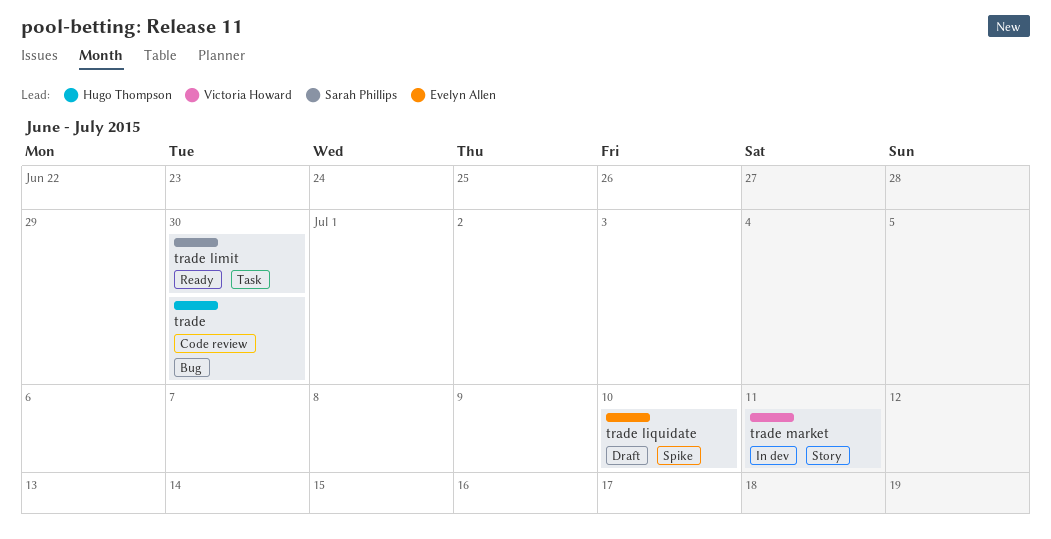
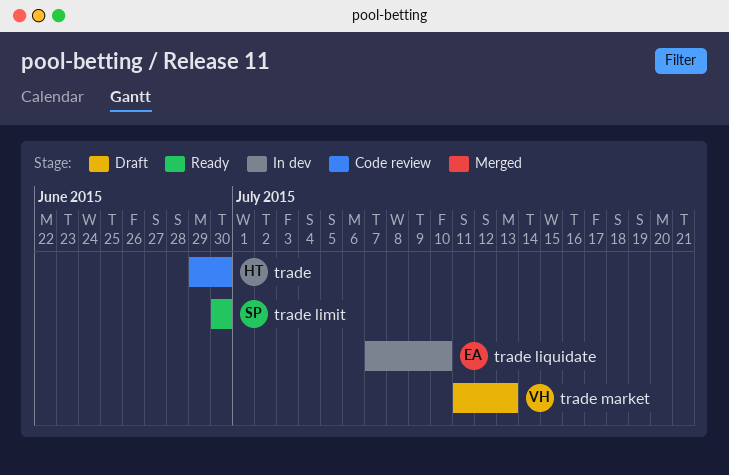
trade liquidate, status: Draft -> In dev
trade market, status: In dev -> Draft
trade market, due: Jul 11 -> Jul 13

